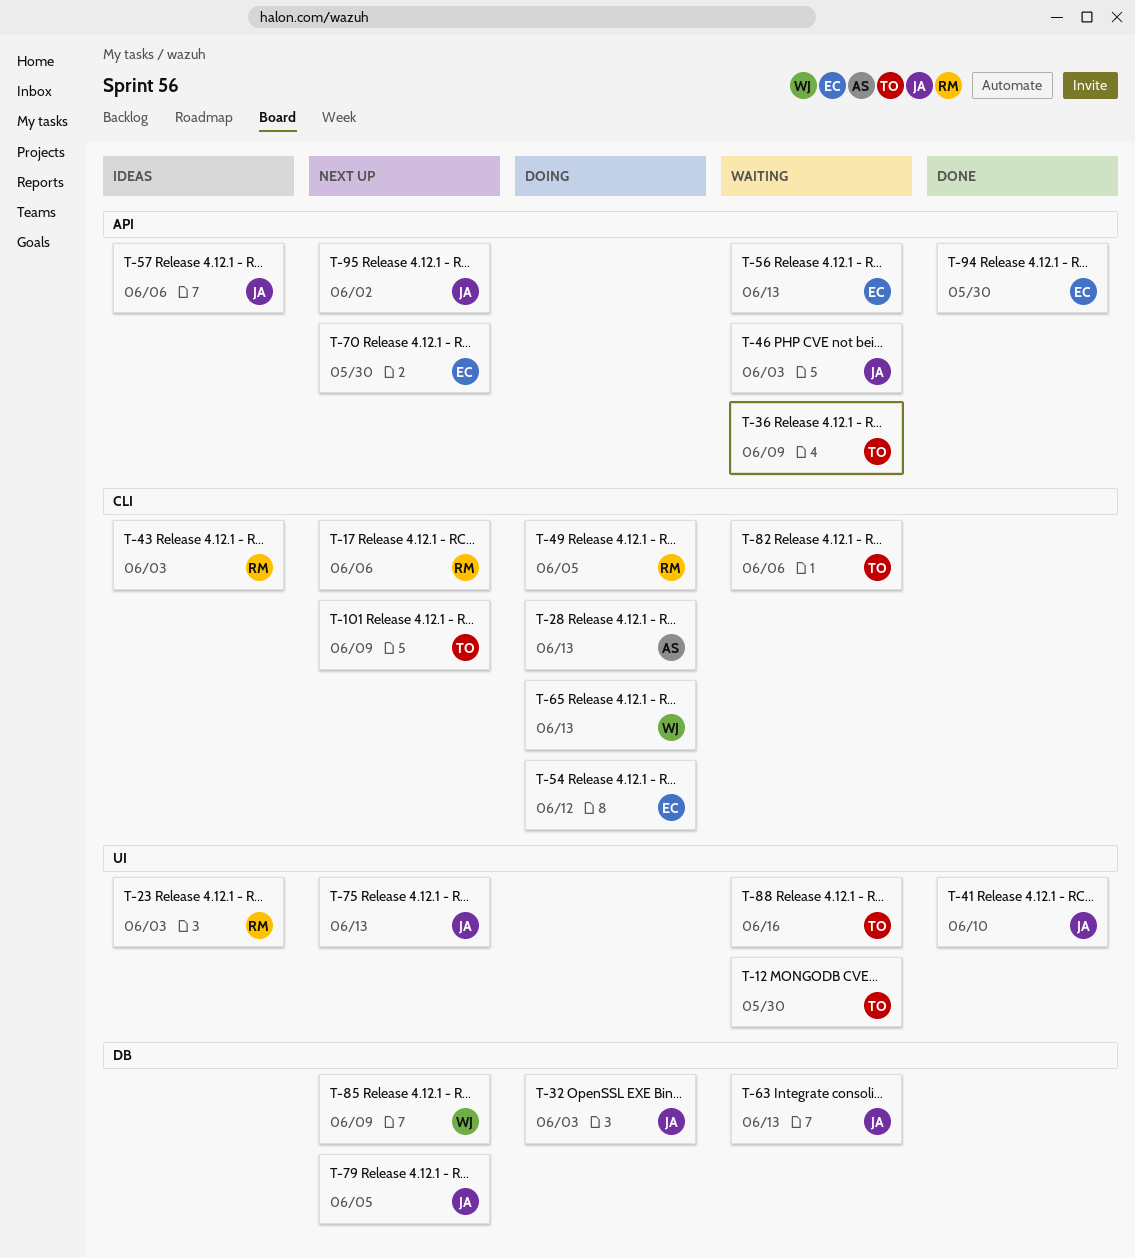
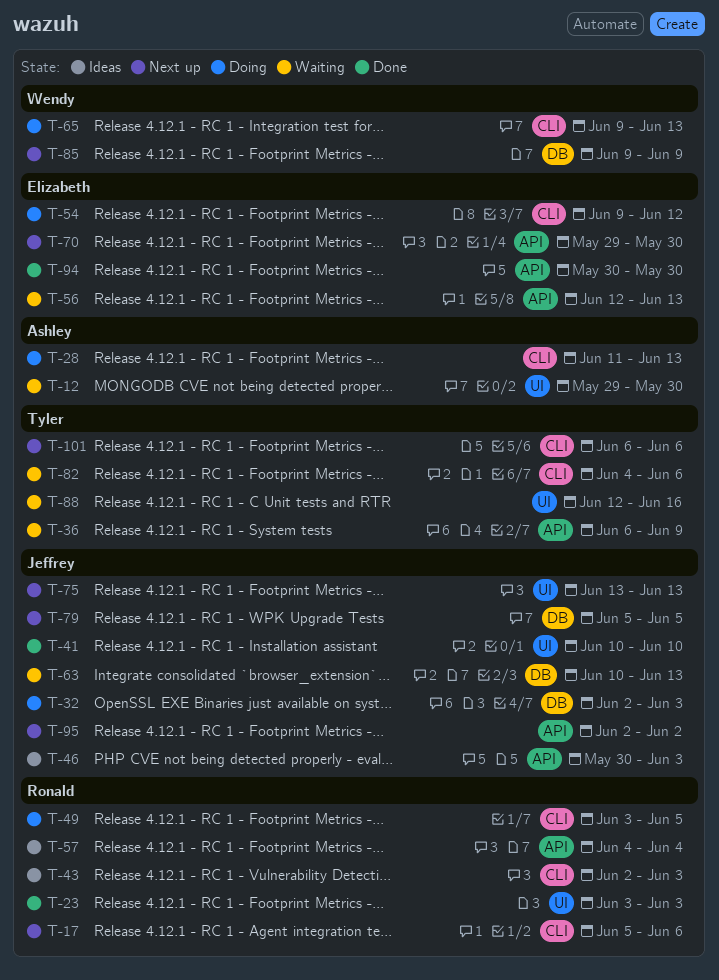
T-12, owner: Tyler -> Ashley
T-23, status: Ideas -> Done
T-46, status: Waiting -> Ideas
T-57, owner: Jeffrey -> Ronald
T-57, due: Jun 6 -> Jun 4
T-101, due: Jun 9 -> Jun 6

